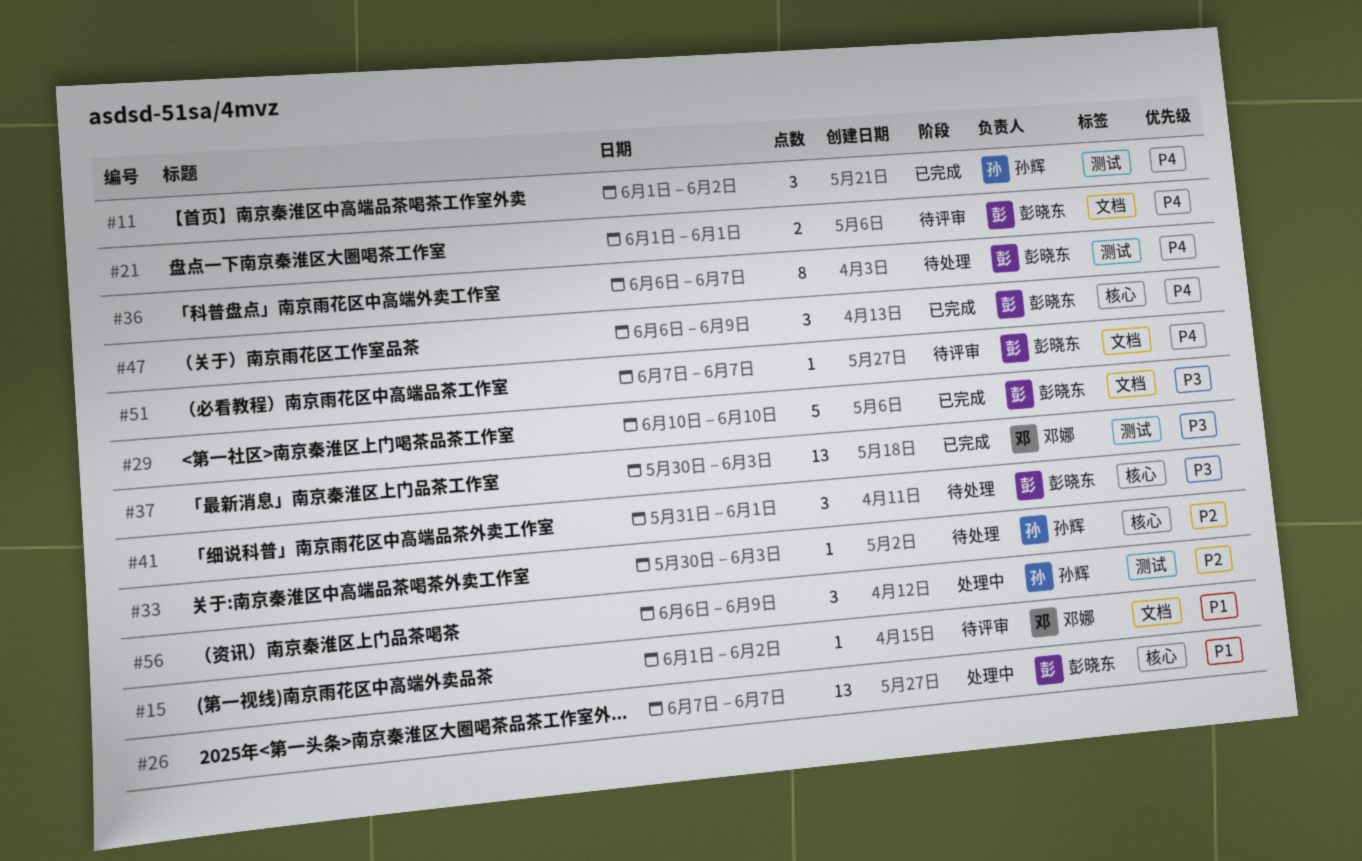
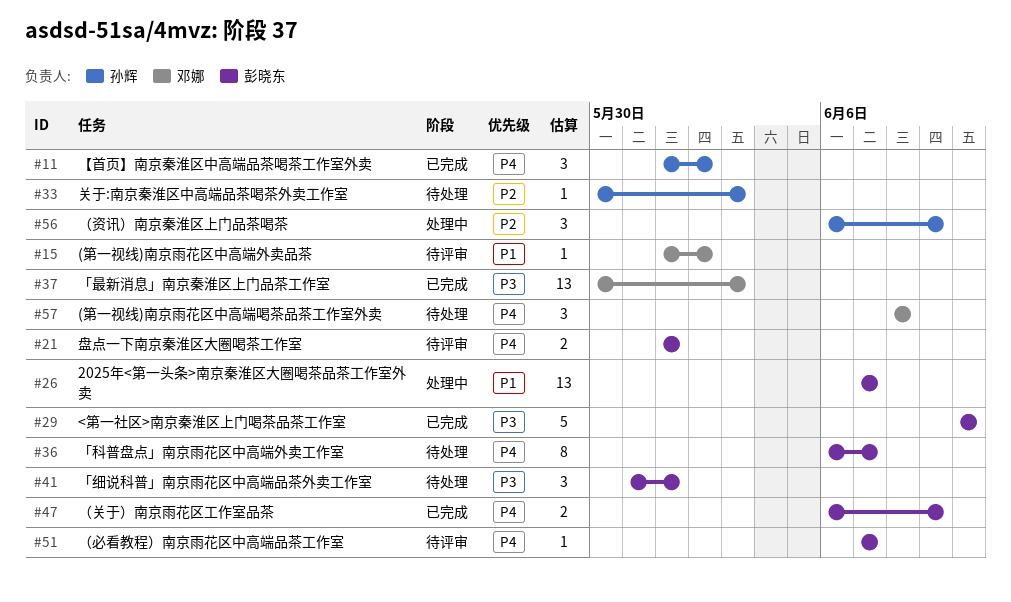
#47, estimate: 3 -> 2
#57: none -> present

